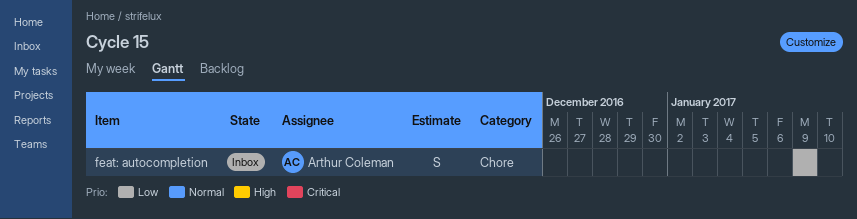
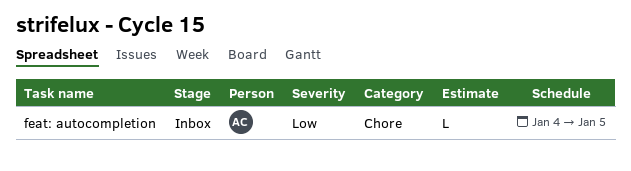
feat: autocompletion, estimate: S -> L
feat: autocompletion, start: Jan 9 -> Jan 4
feat: autocompletion, due: Jan 9 -> Jan 5

